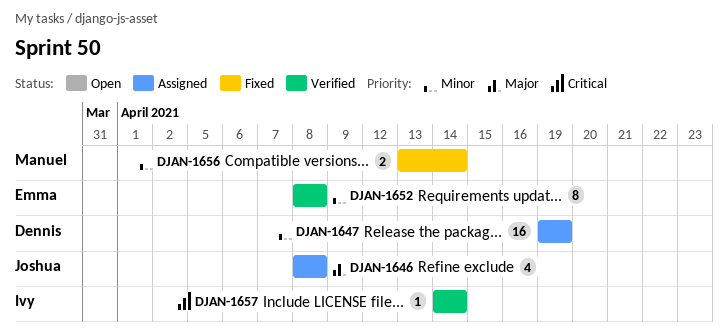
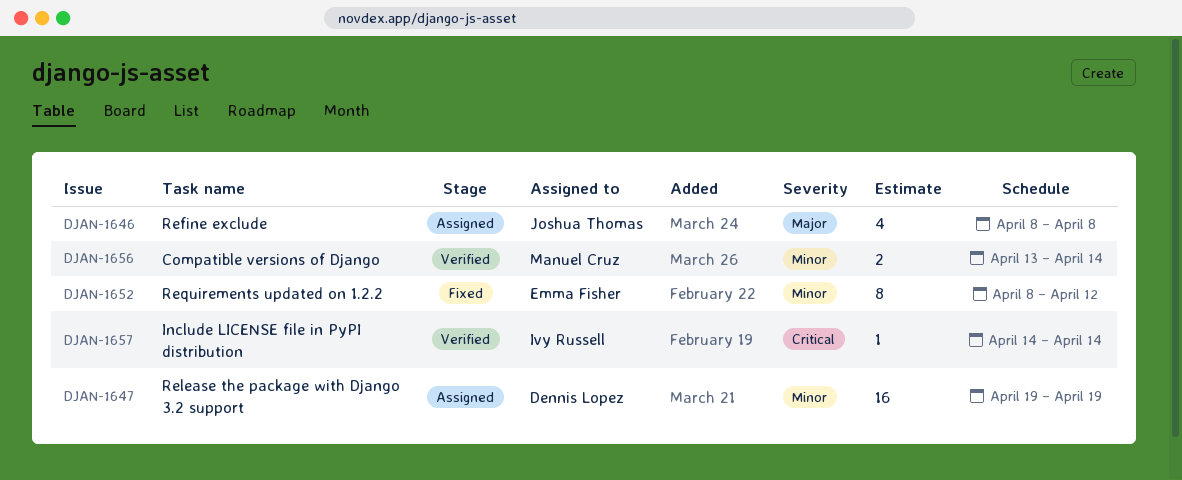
DJAN-1652, status: Verified -> Fixed
DJAN-1652, due: Apr 8 -> Apr 12
DJAN-1656, status: Fixed -> Verified

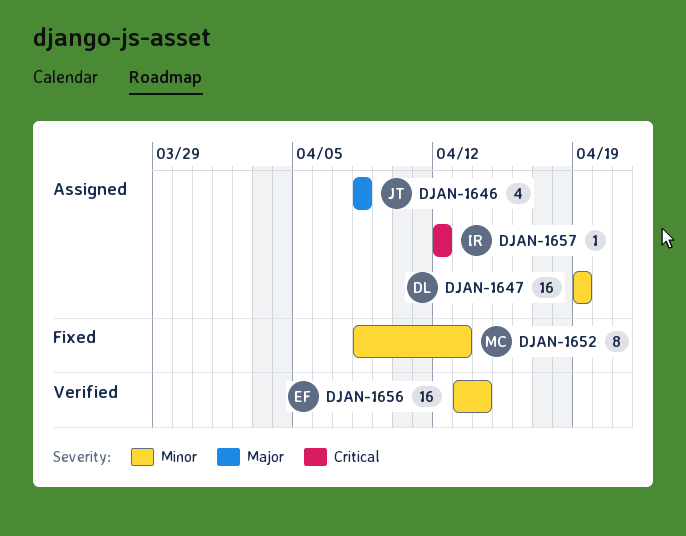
DJAN-1652, owner: Emma Fisher -> Manuel Cruz
DJAN-1652, due: Apr 12 -> Apr 13
DJAN-1656, owner: Manuel Cruz -> Emma Fisher
DJAN-1656, estimate: 2 -> 16
DJAN-1657, status: Verified -> Assigned
DJAN-1657, start: Apr 14 -> Apr 12
DJAN-1657, due: Apr 14 -> Apr 12

